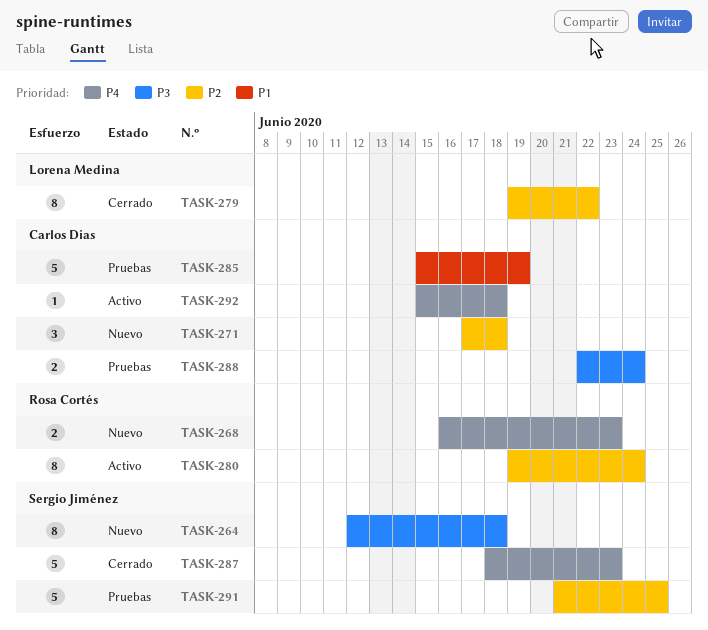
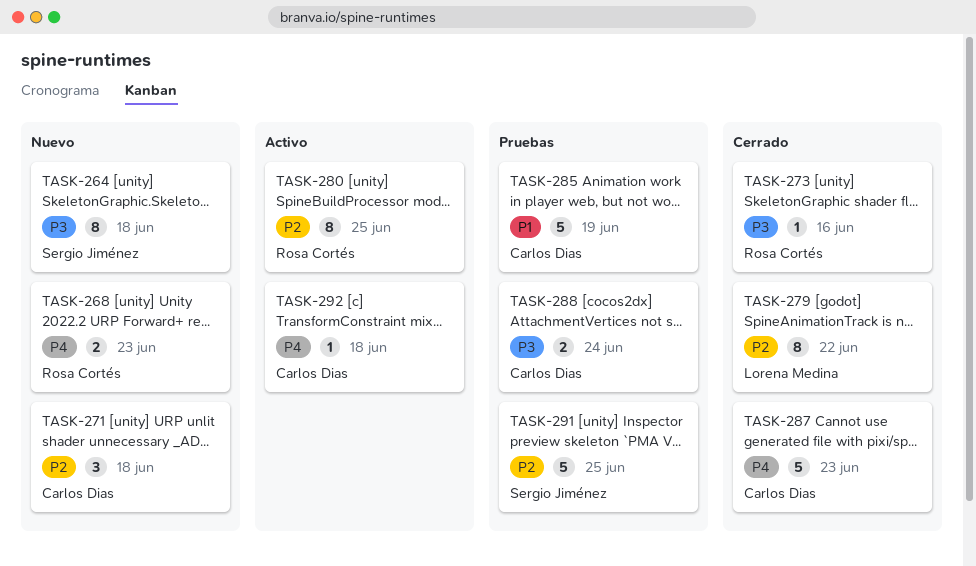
TASK-273: none -> present
TASK-280, due: Jun 24 -> Jun 25
TASK-287, owner: Sergio Jiménez -> Carlos Dias

